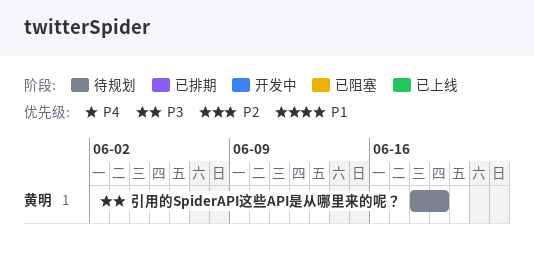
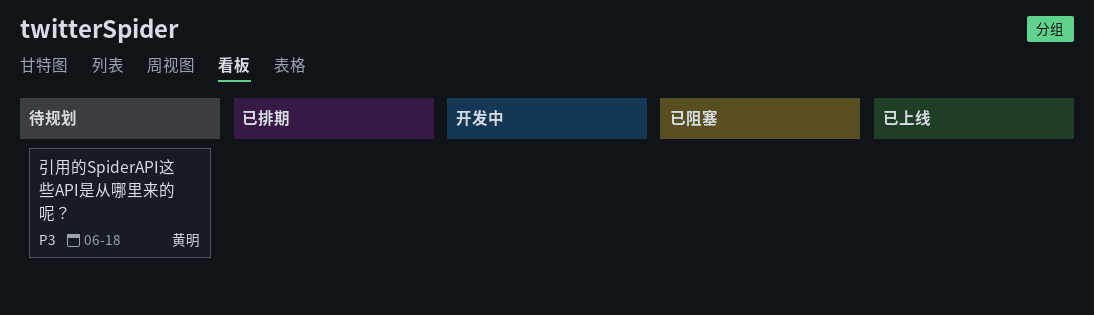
引用的SpiderAPI这些API是从哪里来的呢？, due: Jun 19 -> Jun 18

